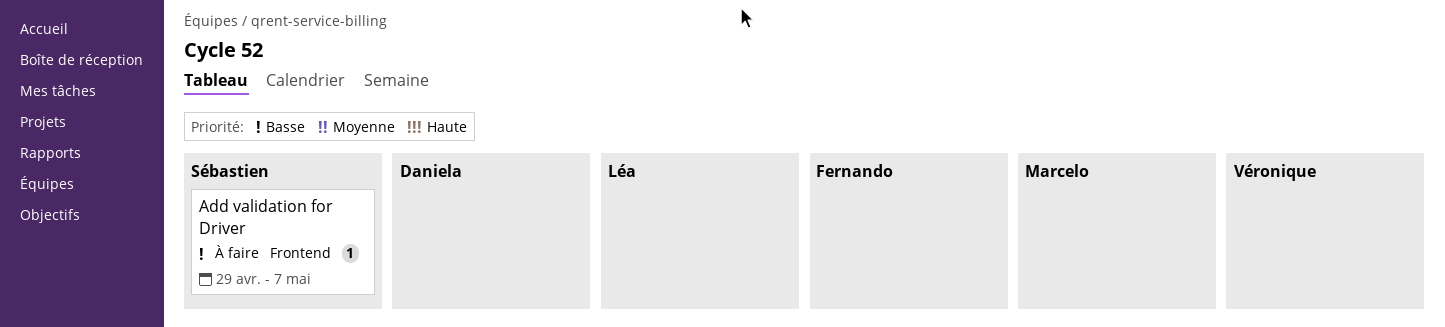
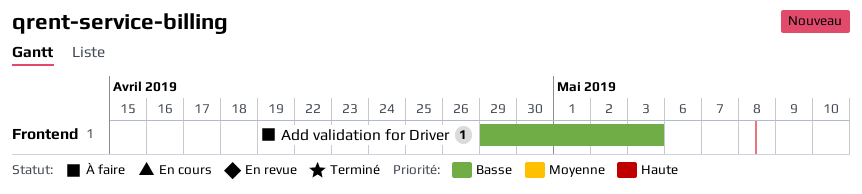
Add validation for Driver, due: May 7 -> May 3

